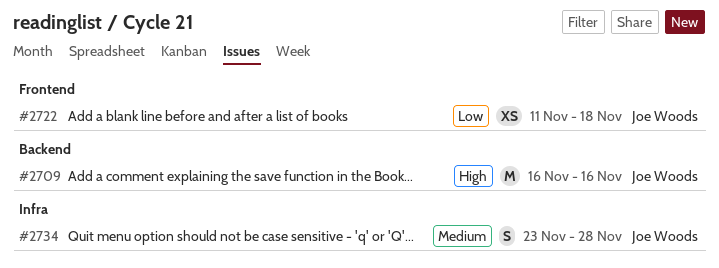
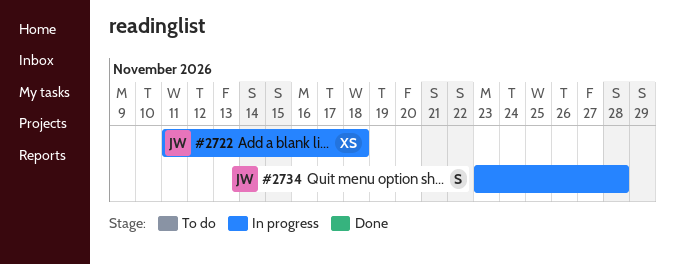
#2709: present -> none

